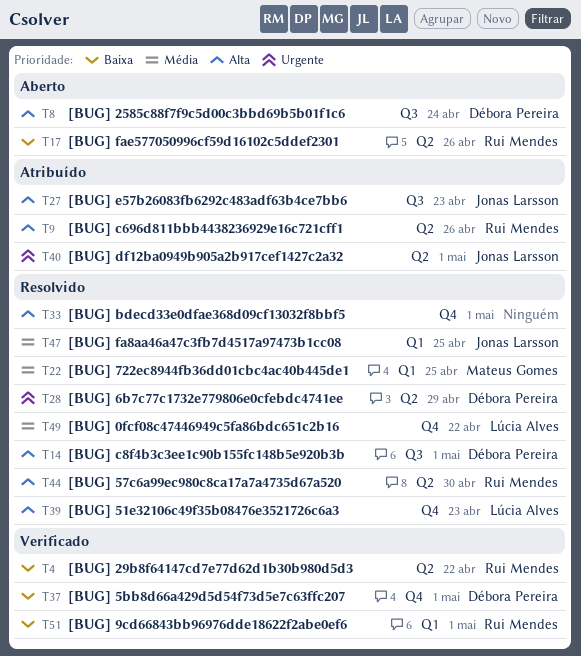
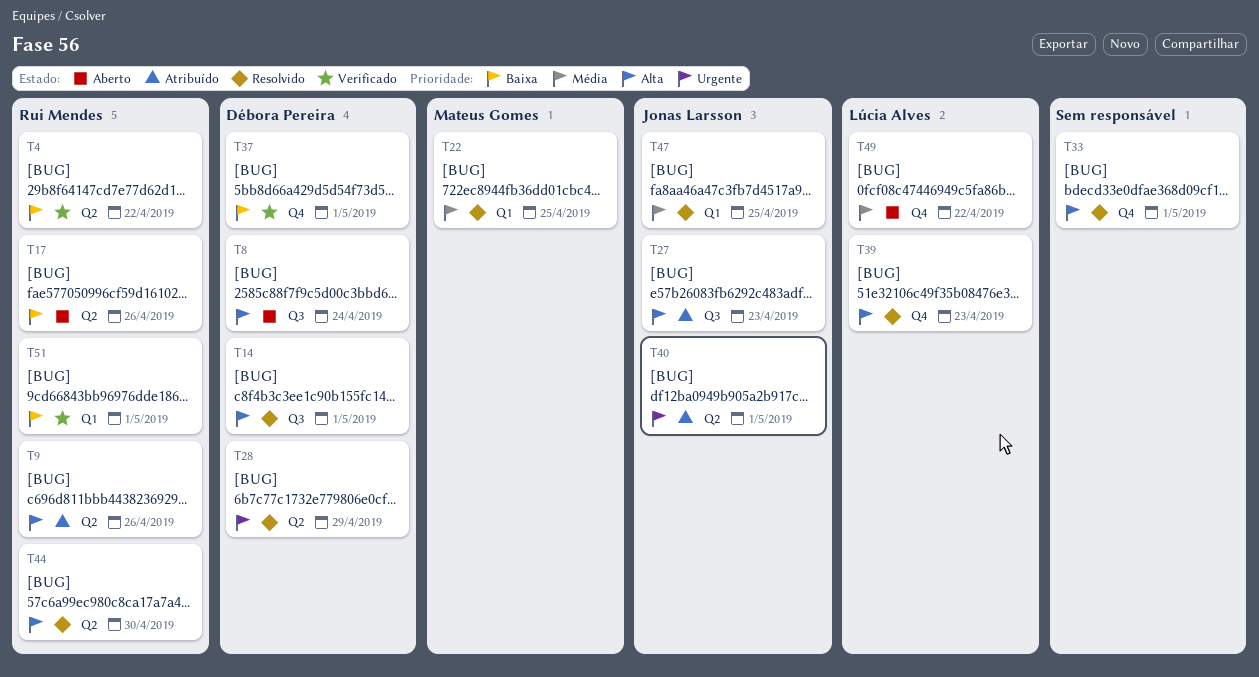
T49, status: Resolvido -> Aberto

